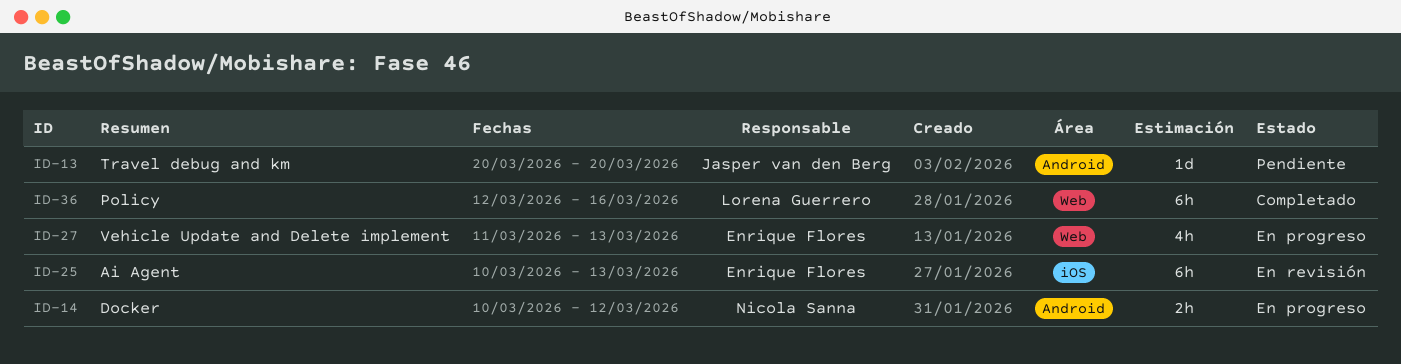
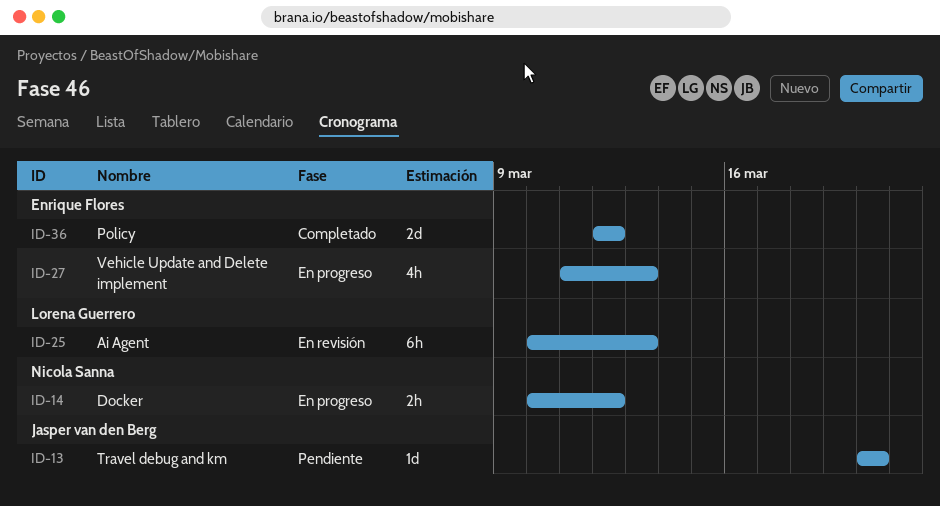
ID-25, owner: Enrique Flores -> Lorena Guerrero
ID-36, owner: Lorena Guerrero -> Enrique Flores
ID-36, estimate: 6h -> 2d
ID-36, due: Mar 16 -> Mar 12

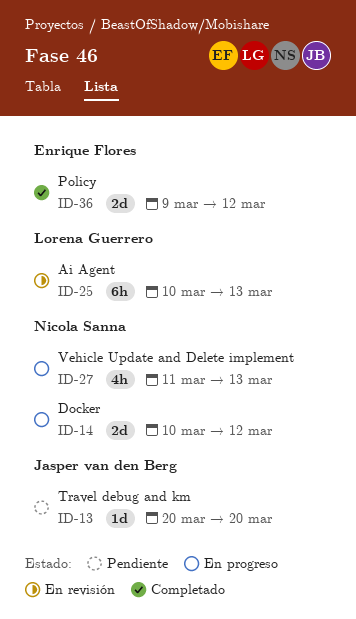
ID-14, estimate: 2h -> 2d
ID-27, owner: Enrique Flores -> Nicola Sanna
ID-36, start: Mar 12 -> Mar 9

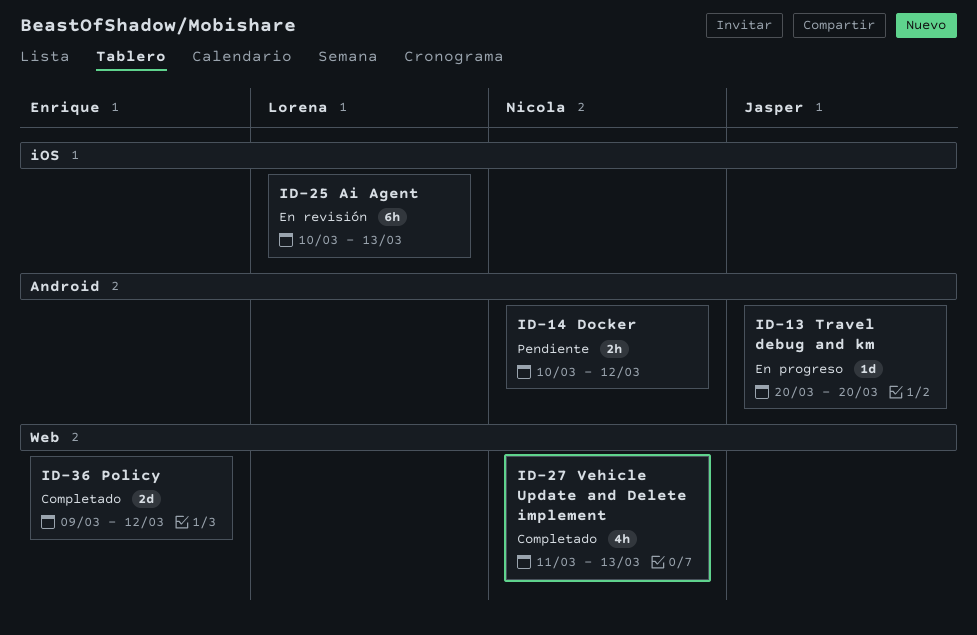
ID-13, status: Pendiente -> En progreso
ID-14, status: En progreso -> Pendiente
ID-14, estimate: 2d -> 2h
ID-27, status: En progreso -> Completado

